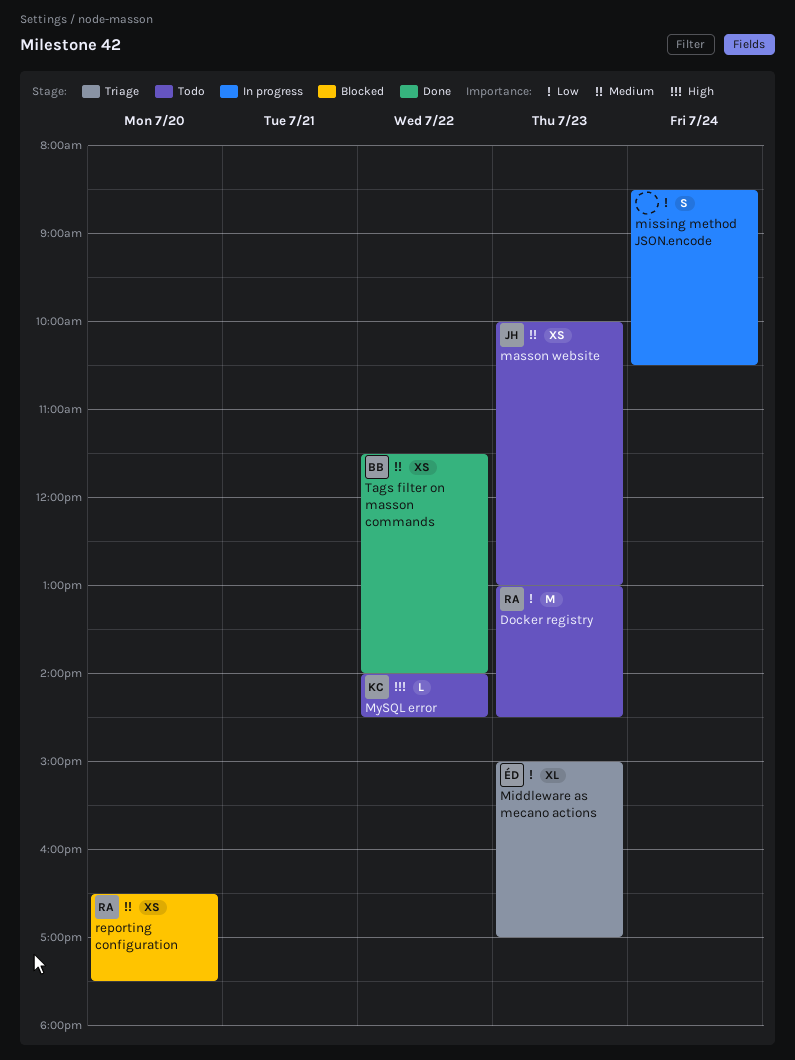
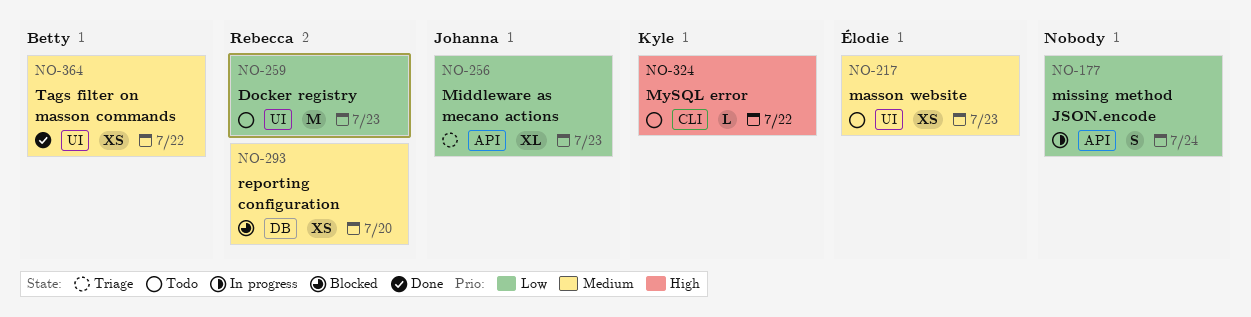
masson website, owner: Johanna -> Élodie
Middleware as mecano actions, owner: Élodie -> Johanna

